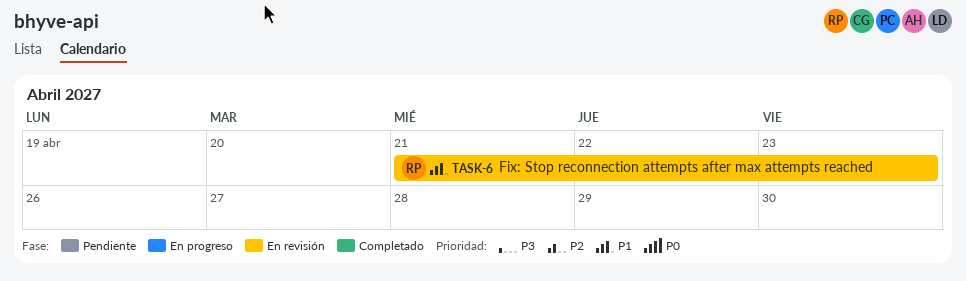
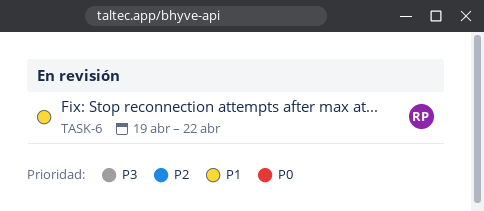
TASK-6, start: Apr 21 -> Apr 19
TASK-6, due: Apr 23 -> Apr 22

